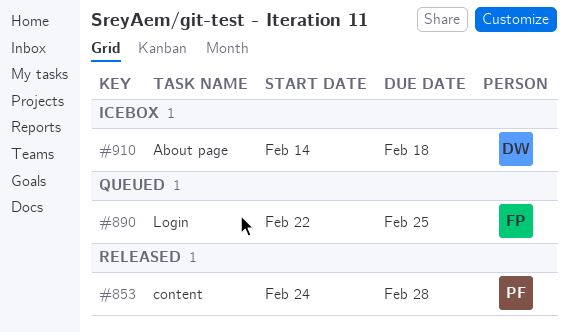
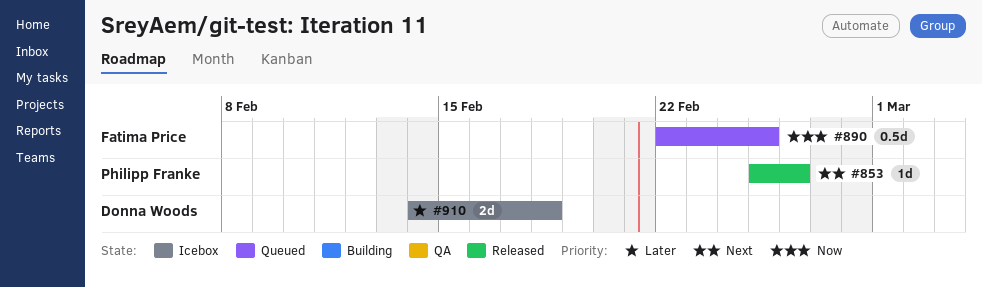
#853, start: Feb 24 -> Feb 25
#853, due: Feb 28 -> Feb 26

